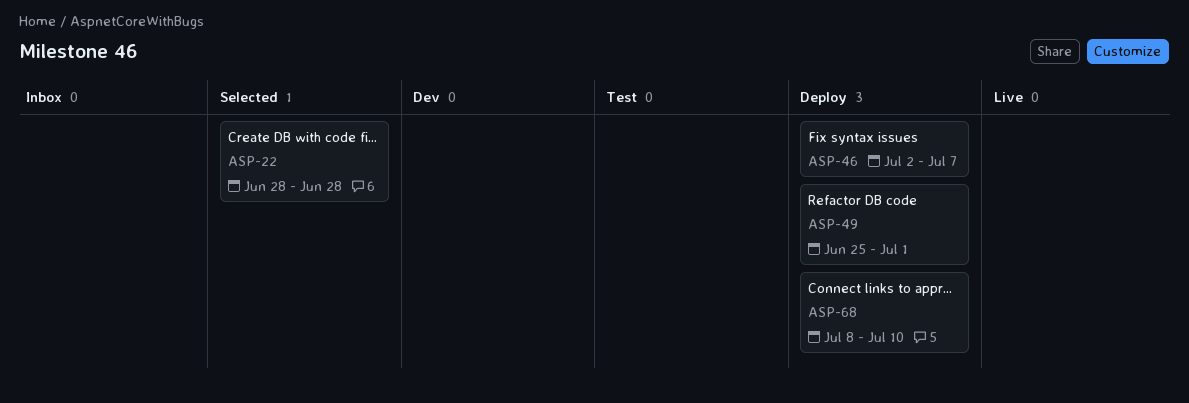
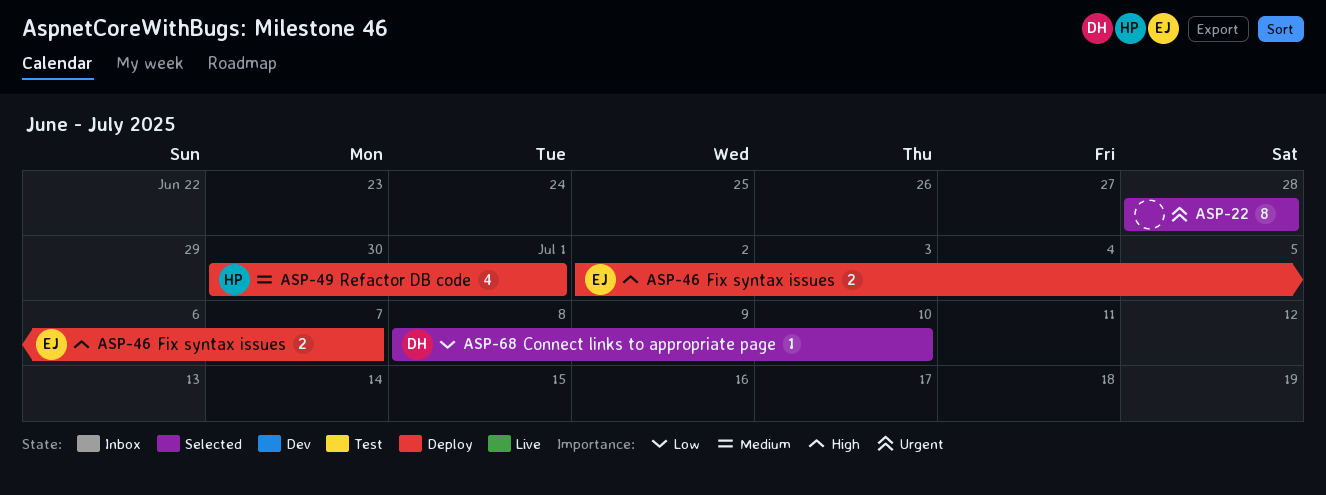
ASP-49, start: Jun 25 -> Jun 30
ASP-68, status: Deploy -> Selected

